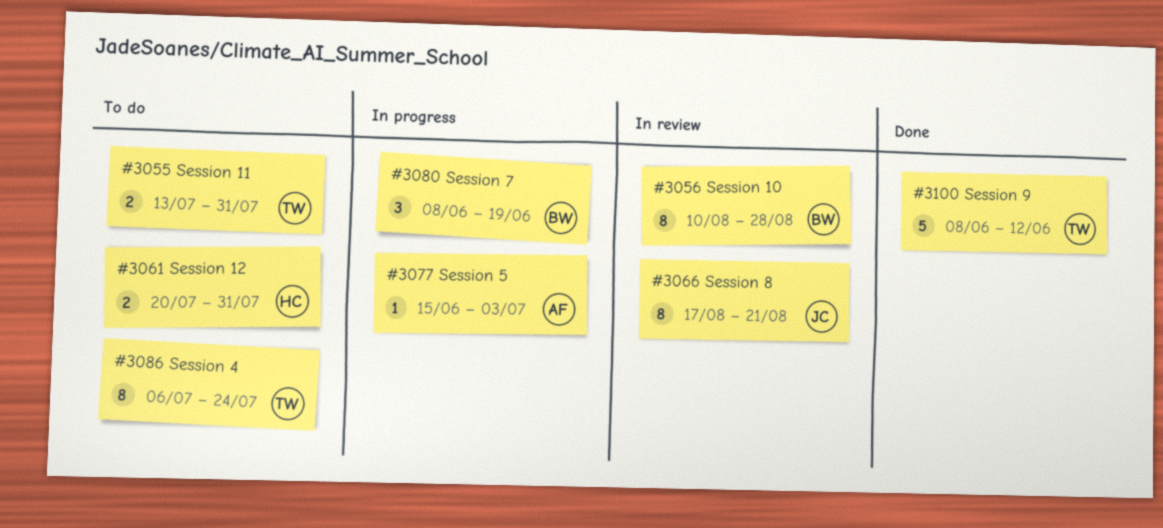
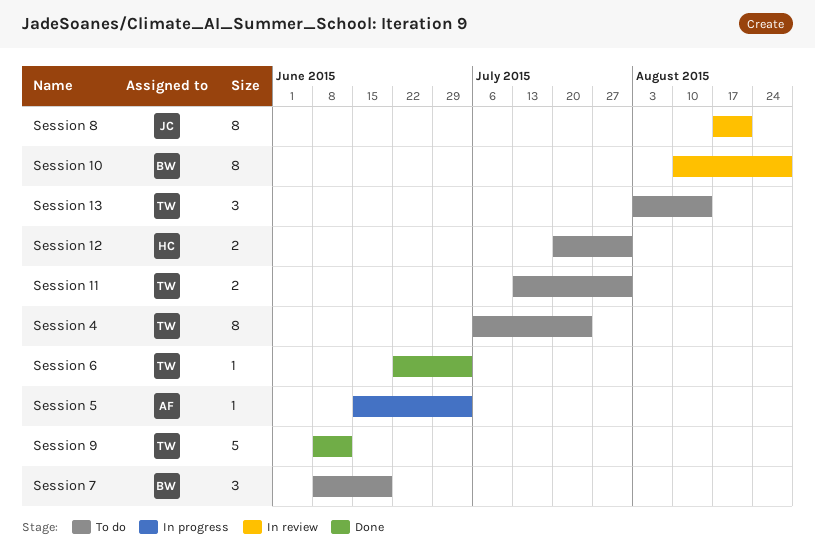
Session 13: none -> present
Session 6: none -> present
Session 7, status: In progress -> To do

